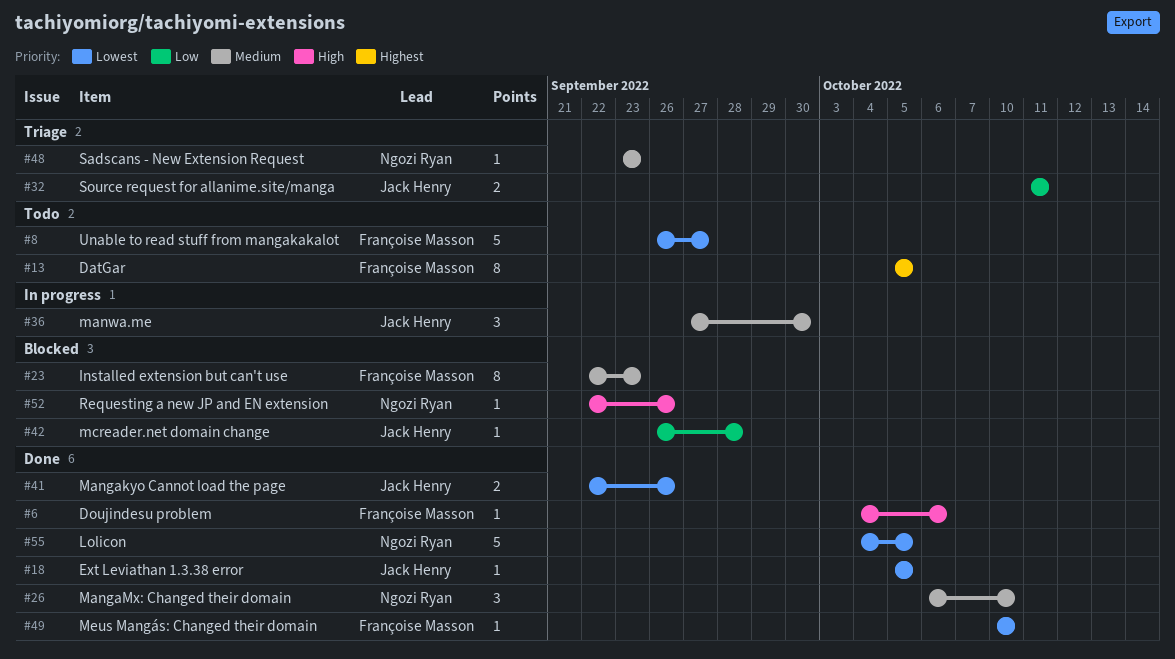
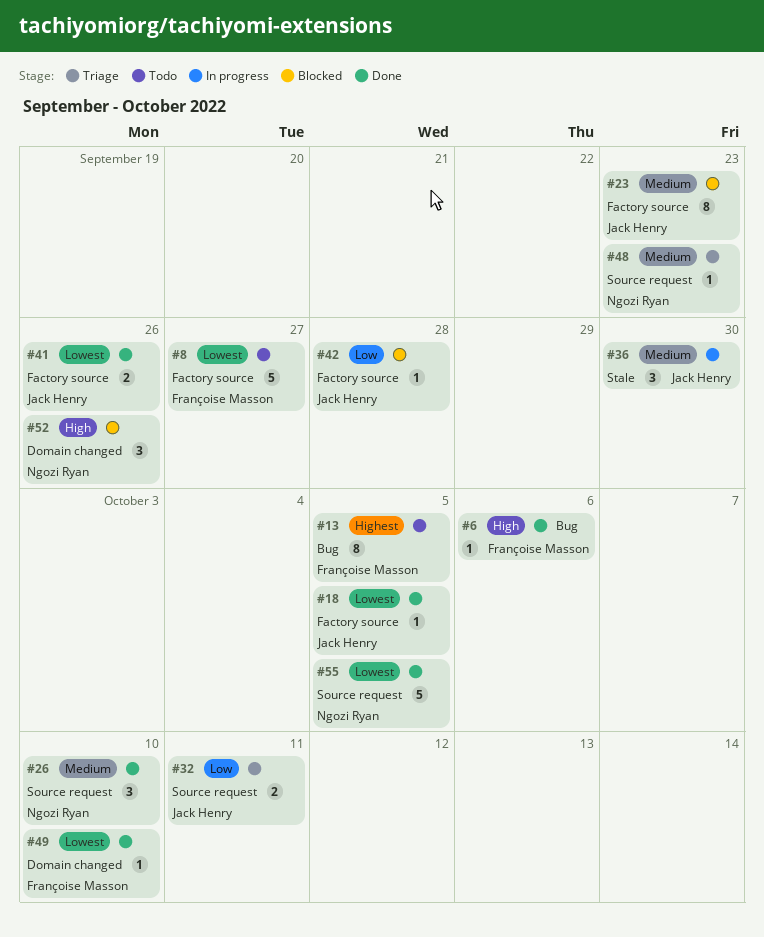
#23, owner: Françoise Masson -> Jack Henry
#52, estimate: 1 -> 3

